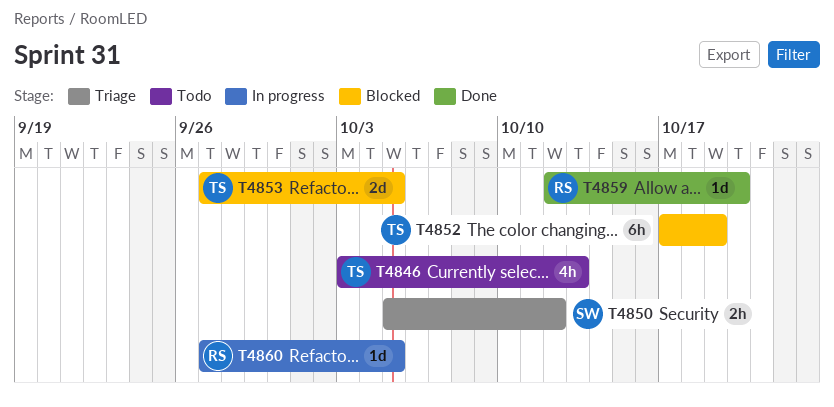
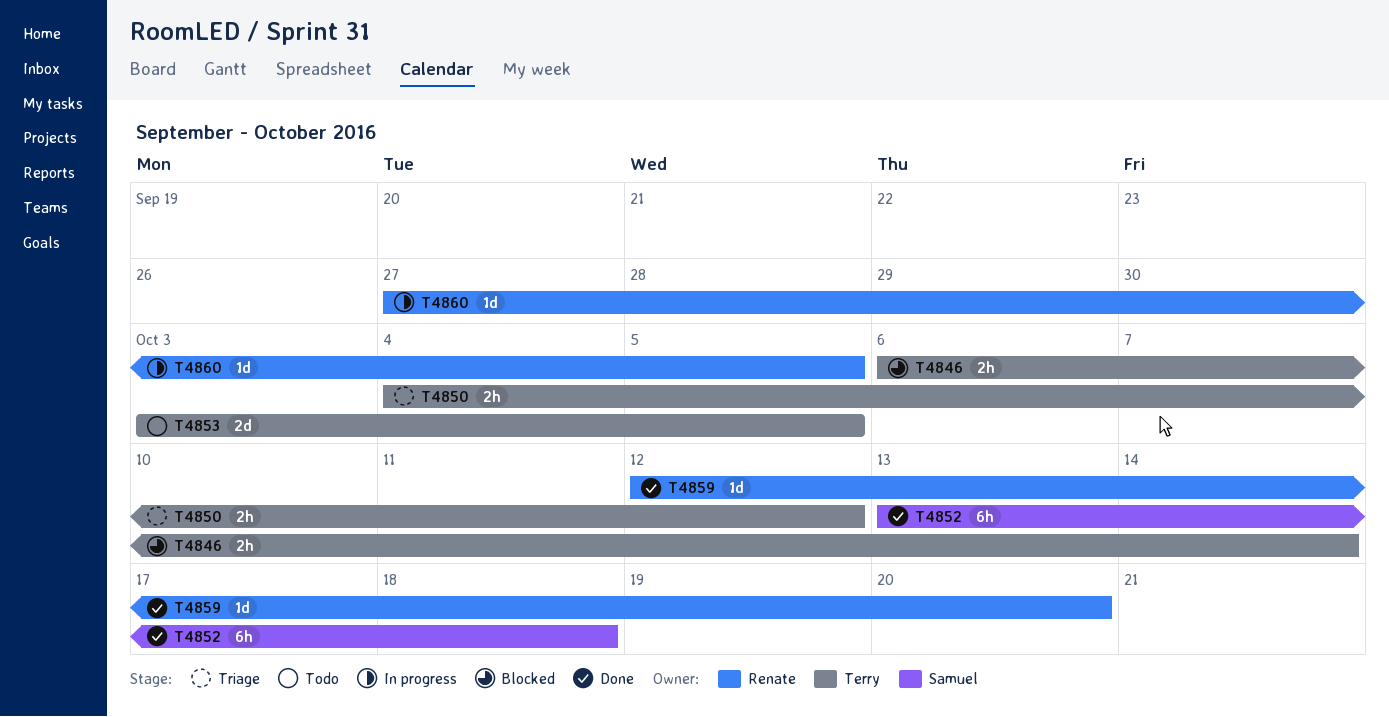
T4846, status: Todo -> Blocked
T4846, estimate: 4h -> 2h
T4846, start: Oct 3 -> Oct 6
T4846, due: Oct 13 -> Oct 14
T4850, owner: Samuel -> Terry
T4850, start: Oct 5 -> Oct 4
T4852, status: Blocked -> Done
T4852, owner: Terry -> Samuel
T4852, start: Oct 17 -> Oct 13
T4852, due: Oct 19 -> Oct 18
T4853, status: Blocked -> Todo
T4853, start: Sep 27 -> Oct 3

